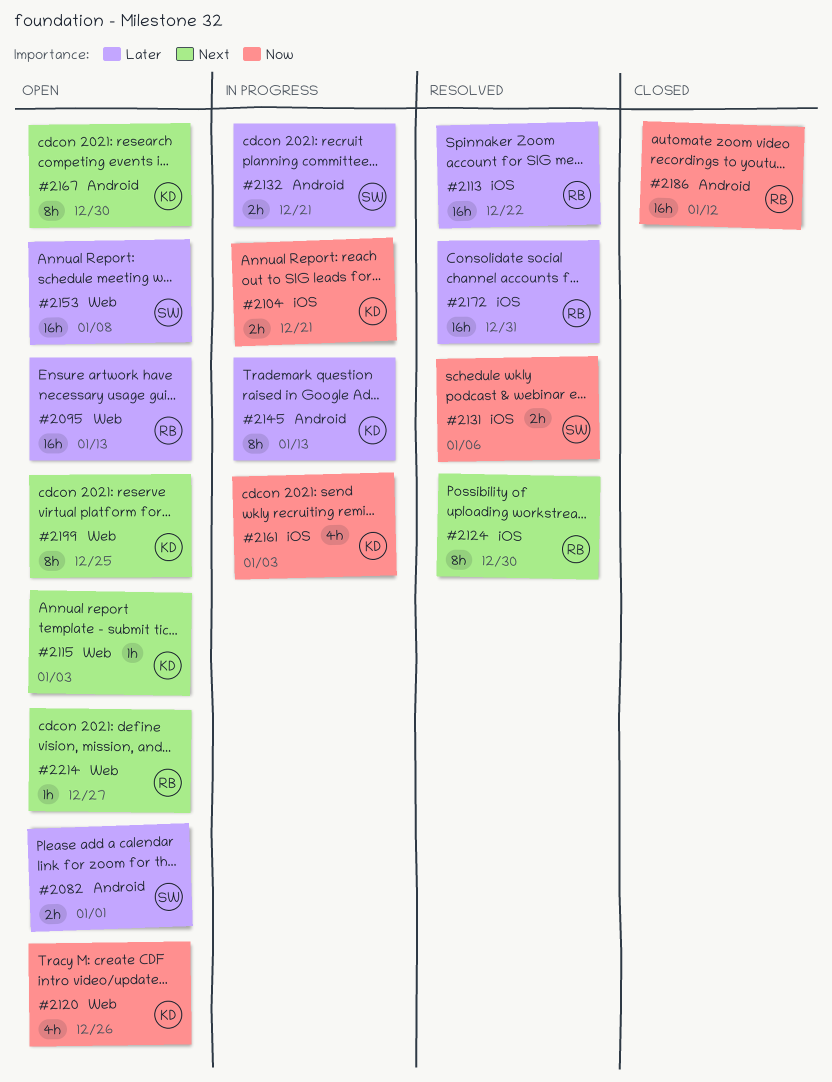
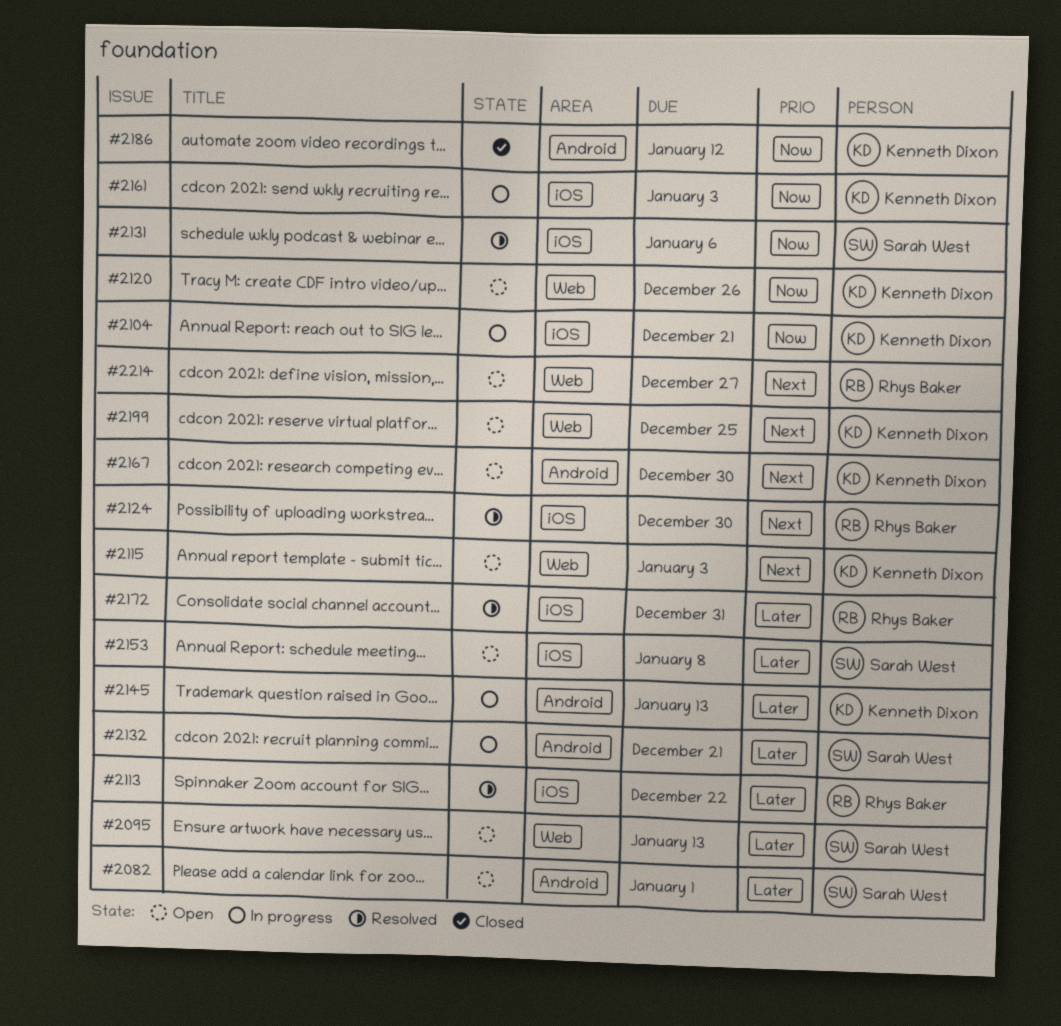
#2095, owner: Rhys Baker -> Sarah West
#2153, label: Web -> iOS
#2186, owner: Rhys Baker -> Kenneth Dixon

